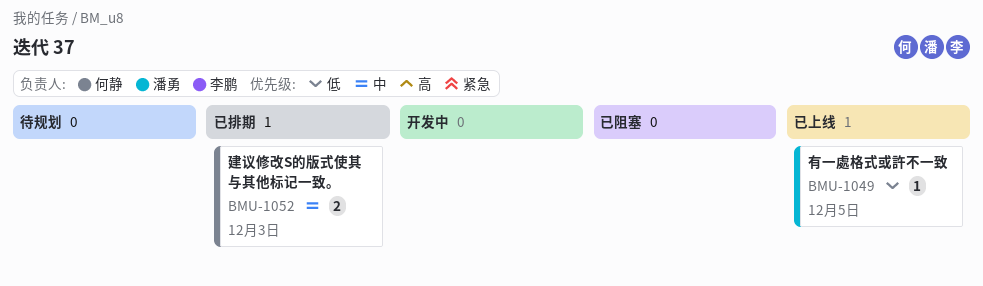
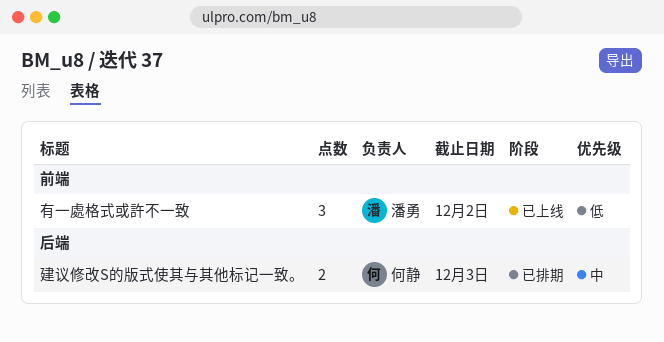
有一處格式或許不一致, estimate: 1 -> 3
有一處格式或許不一致, due: Dec 5 -> Dec 2

